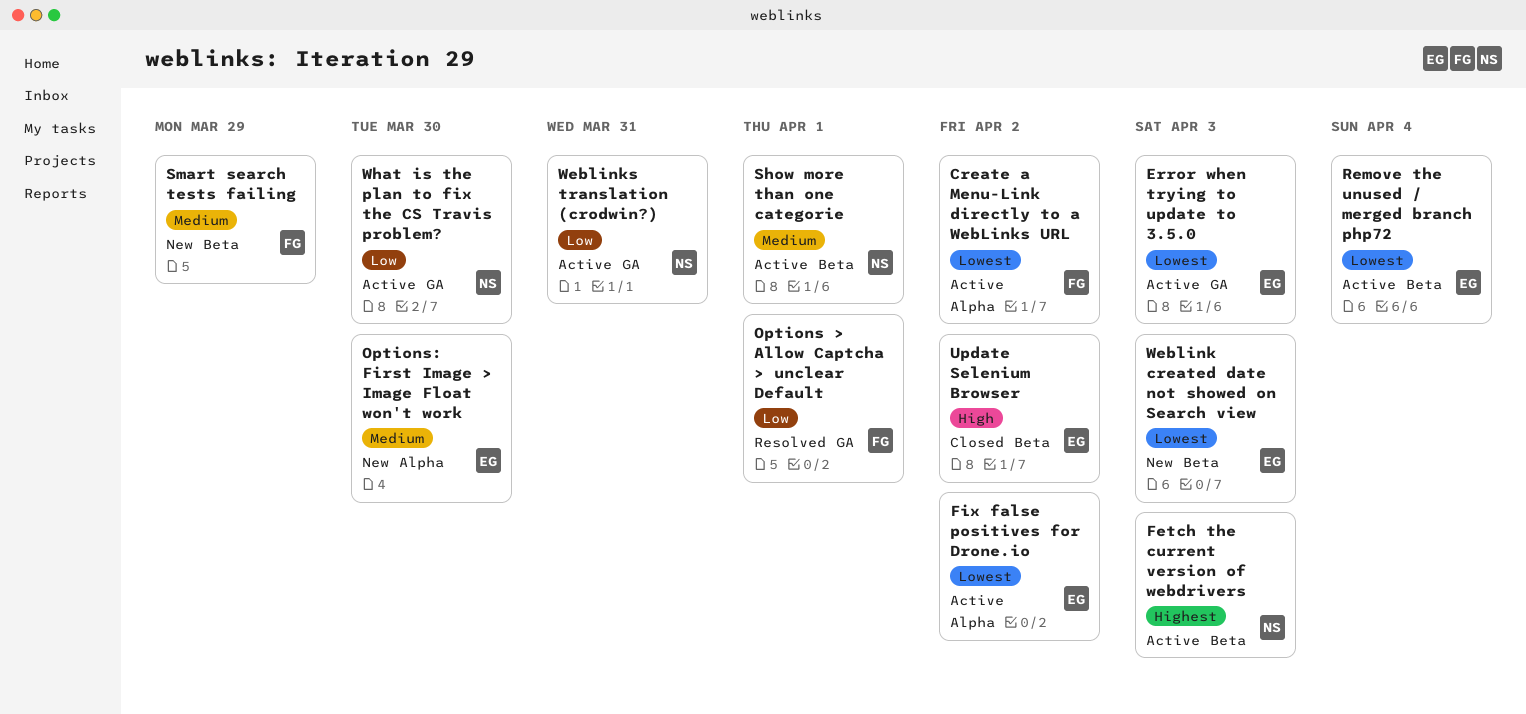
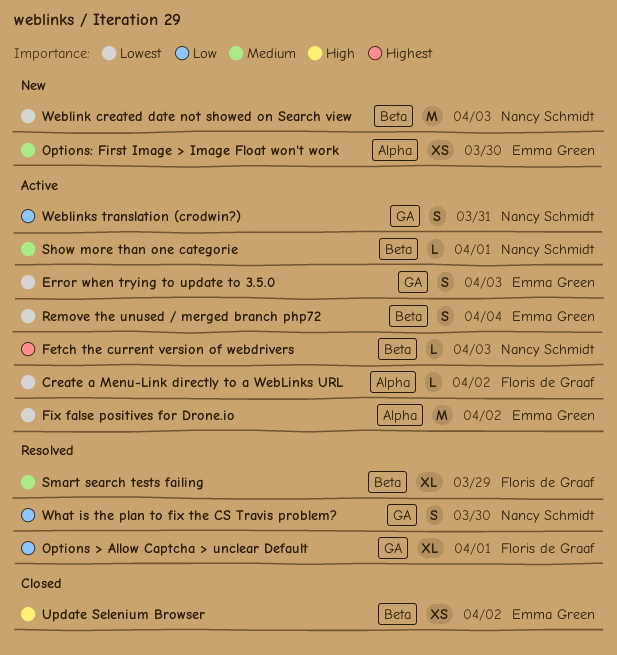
Smart search tests failing, status: New -> Resolved
Weblink created date not showed on Search view, owner: Emma Green -> Nancy Schmidt
What is the plan to fix the CS Travis problem?, status: Active -> Resolved

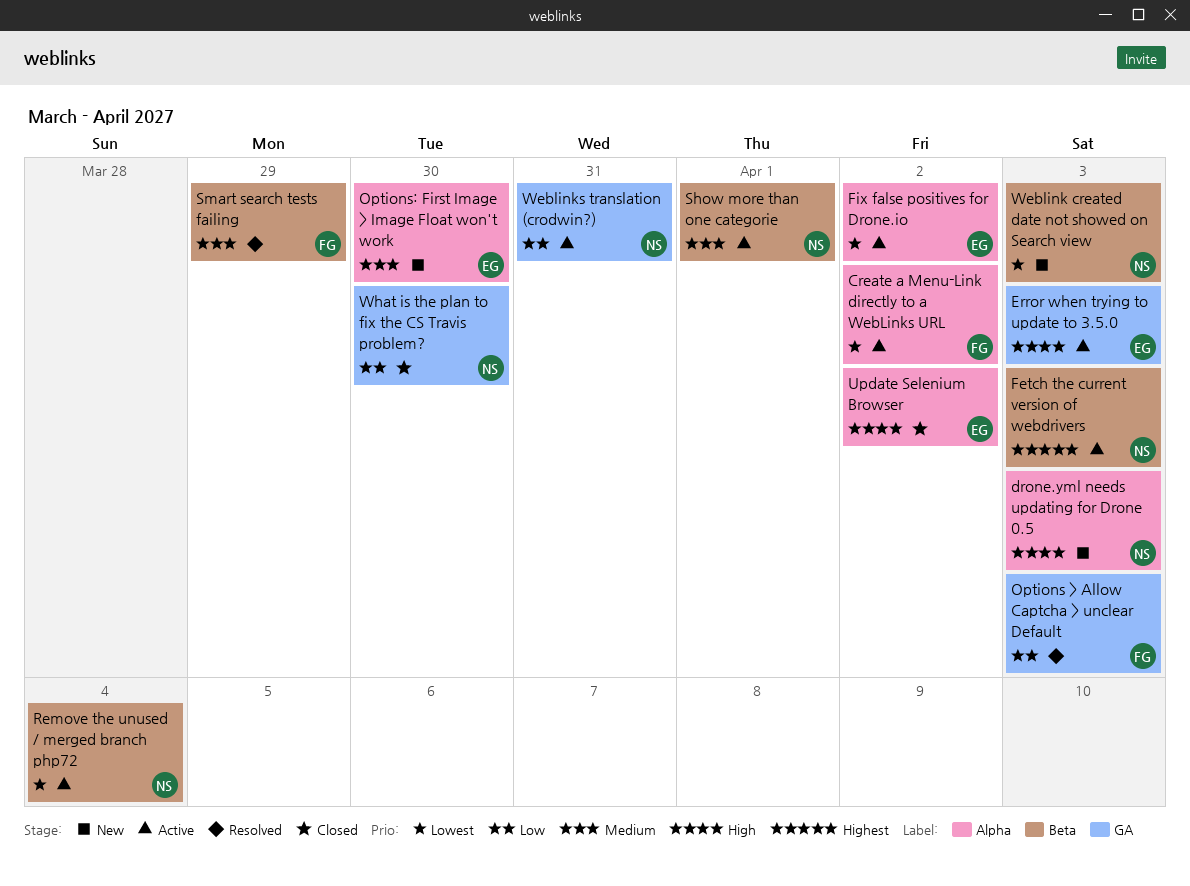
drone.yml needs updating for Drone 0.5: none -> present
Error when trying to update to 3.5.0, priority: Lowest -> High
Options > Allow Captcha > unclear Default, due: Apr 1 -> Apr 3
Remove the unused / merged branch php72, owner: Emma Green -> Nancy Schmidt
Update Selenium Browser, label: Beta -> Alpha
What is the plan to fix the CS Travis problem?, status: Resolved -> Closed

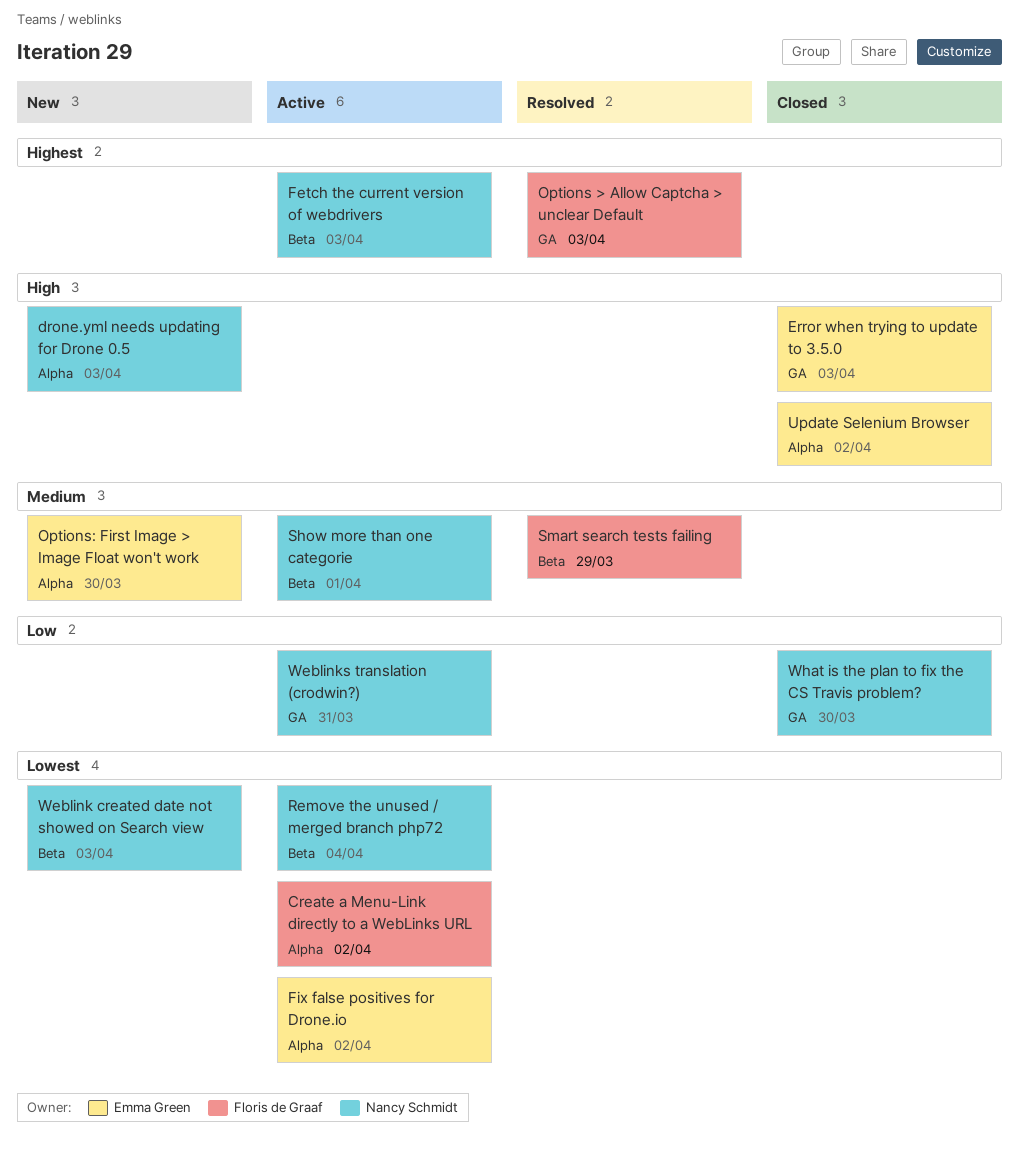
Error when trying to update to 3.5.0, status: Active -> Closed
Options > Allow Captcha > unclear Default, priority: Low -> Highest

